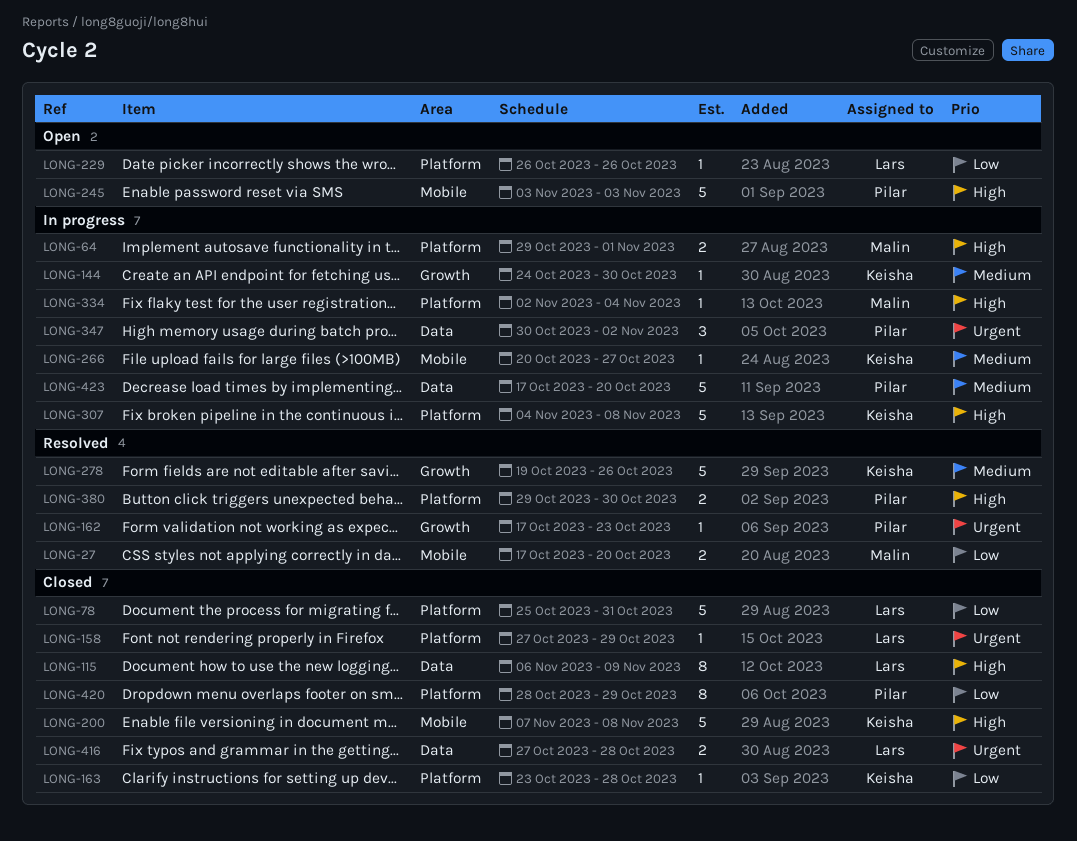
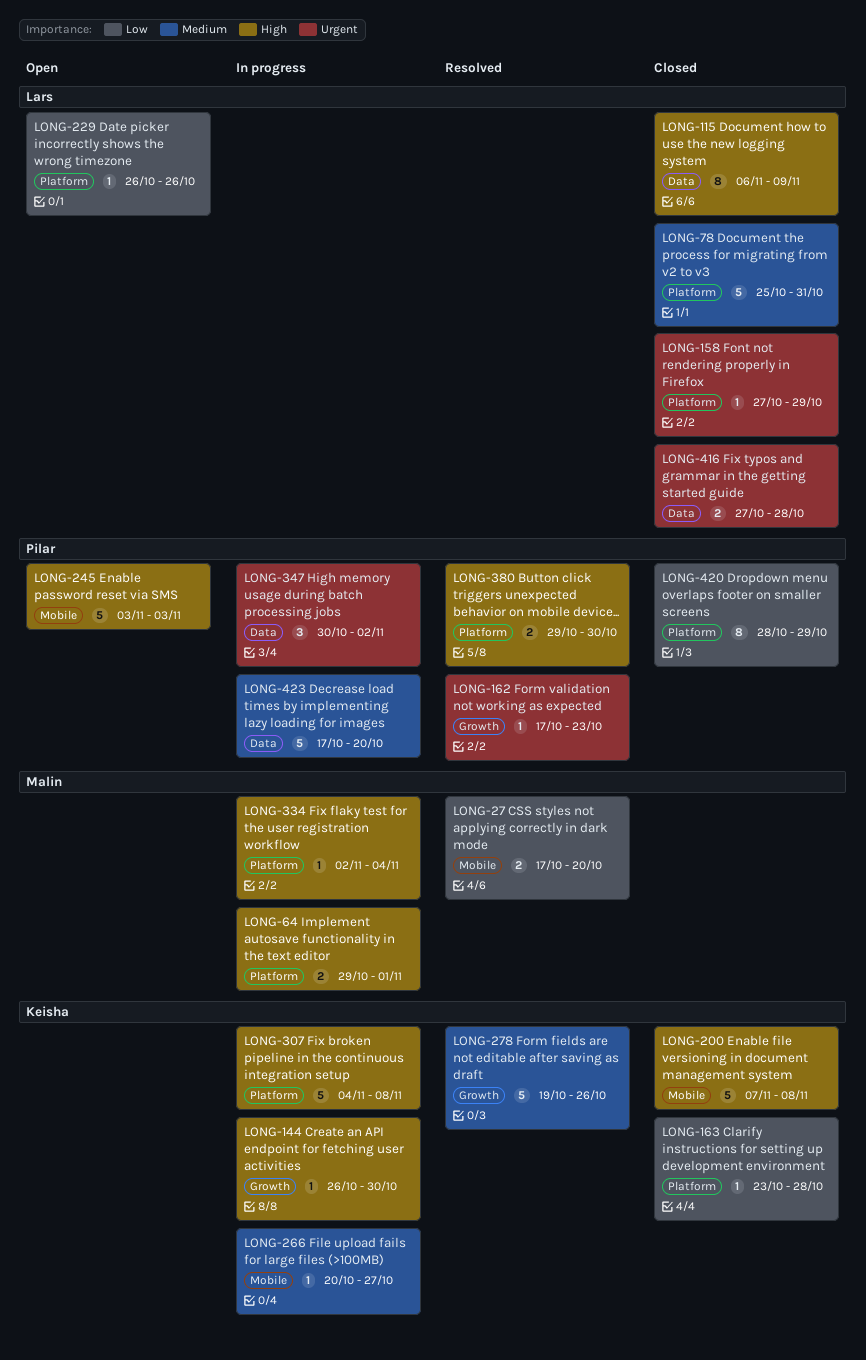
LONG-78, priority: Low -> Medium
LONG-144, priority: Medium -> High
LONG-144, start: Oct 24 -> Oct 26

